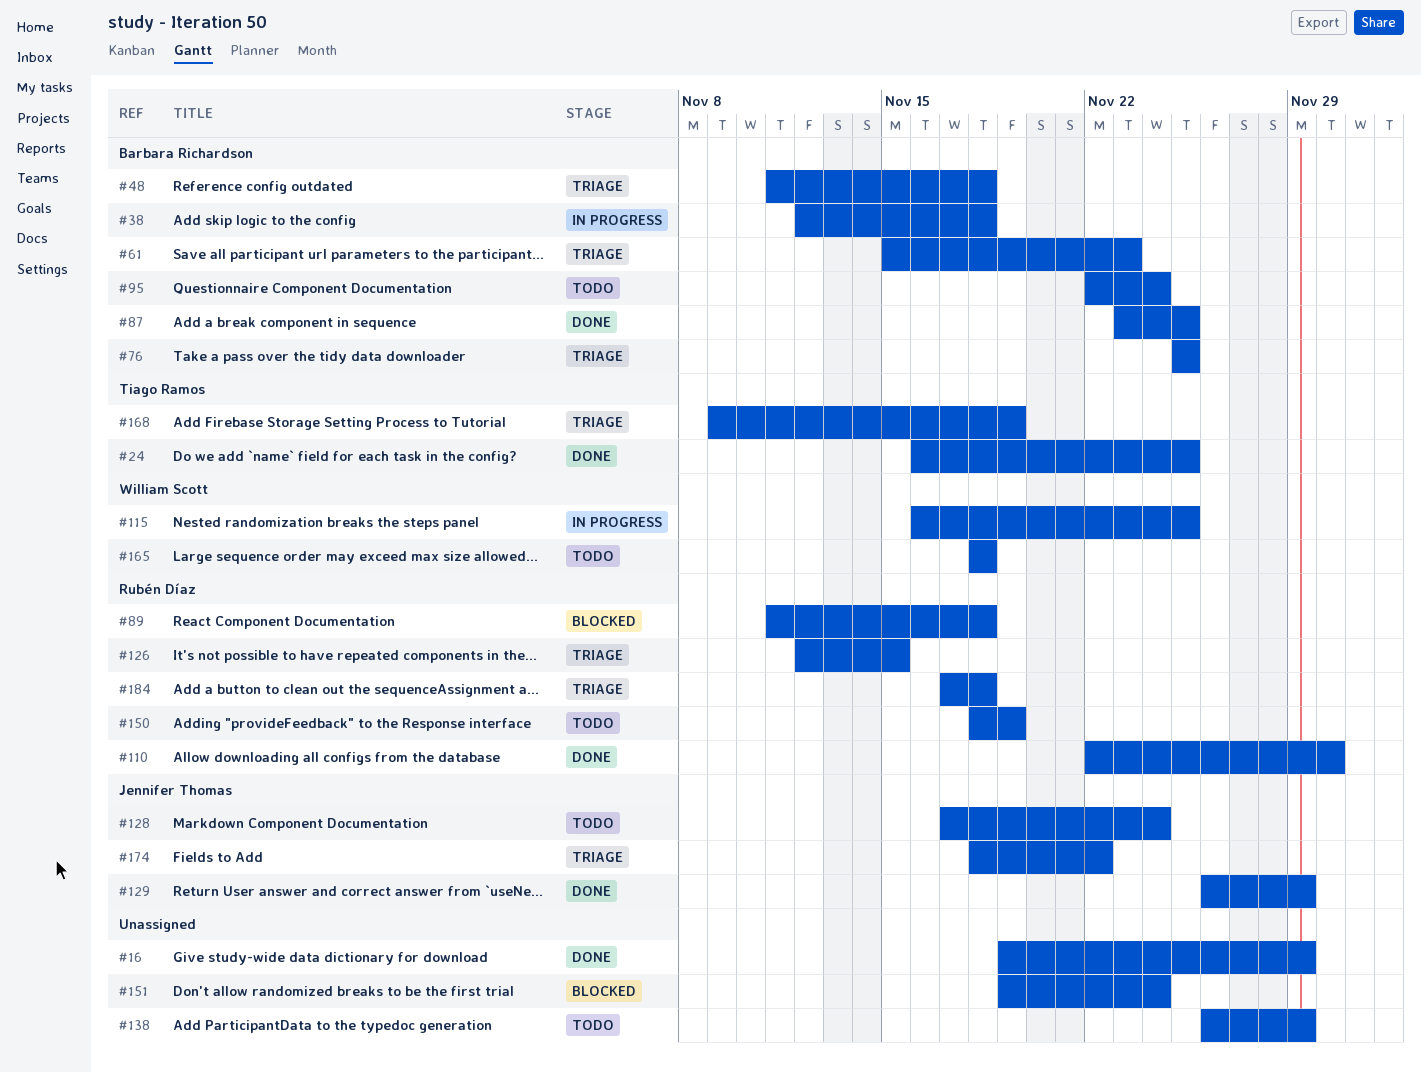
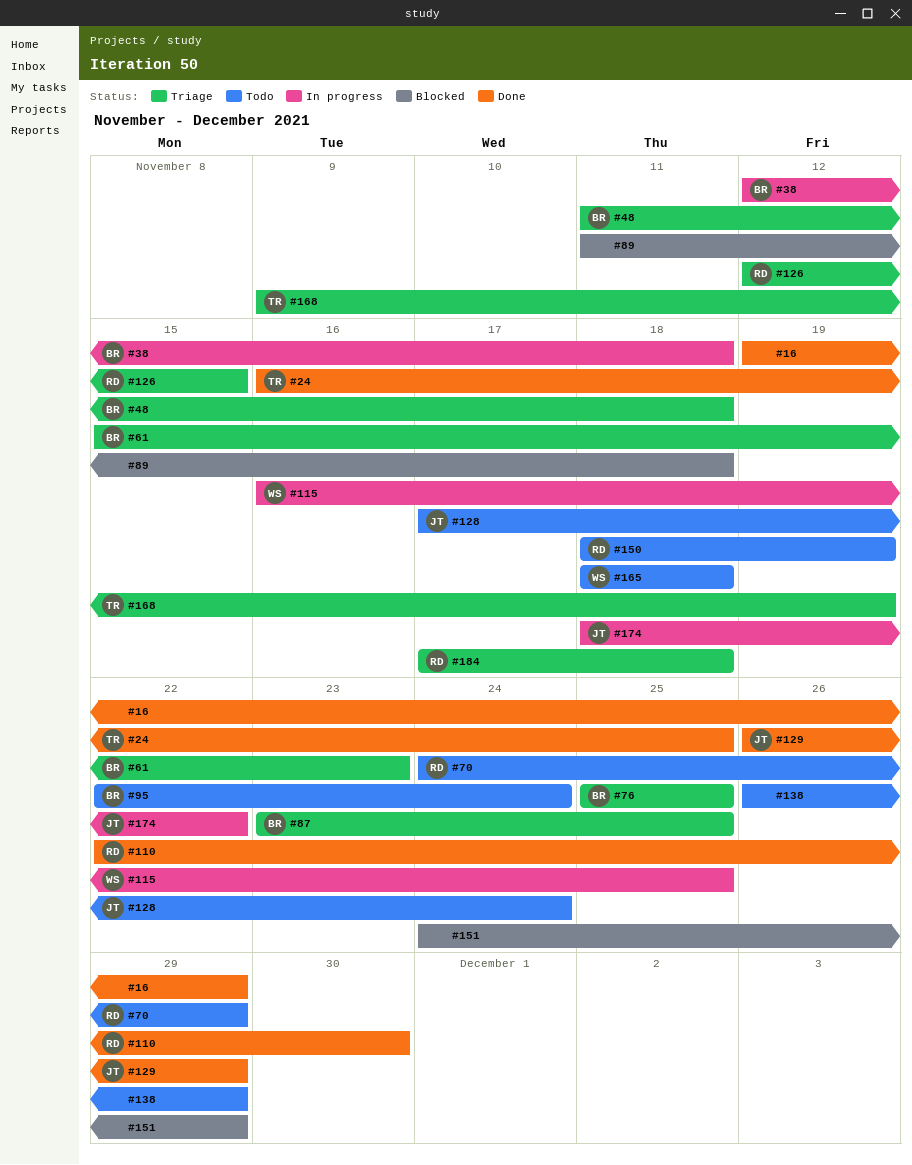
#70: none -> present
#87, status: Done -> Triage
#89, owner: Rubén Díaz -> none
#151, start: Nov 19 -> Nov 24
#151, due: Nov 24 -> Nov 29
#174, status: Triage -> In progress

